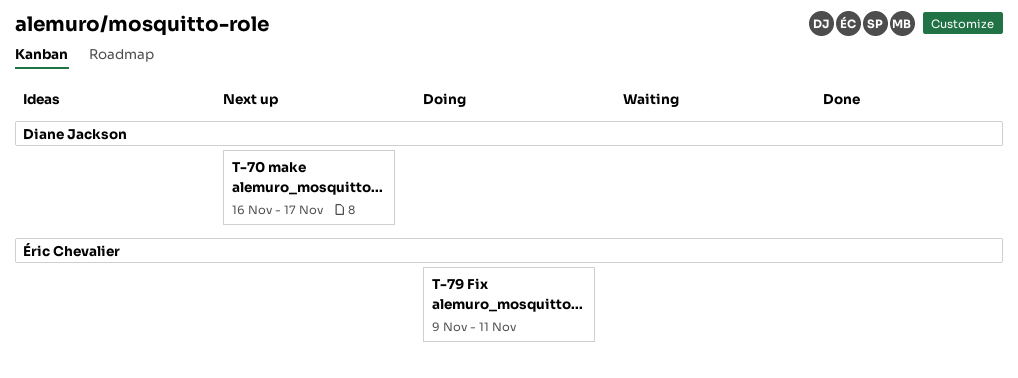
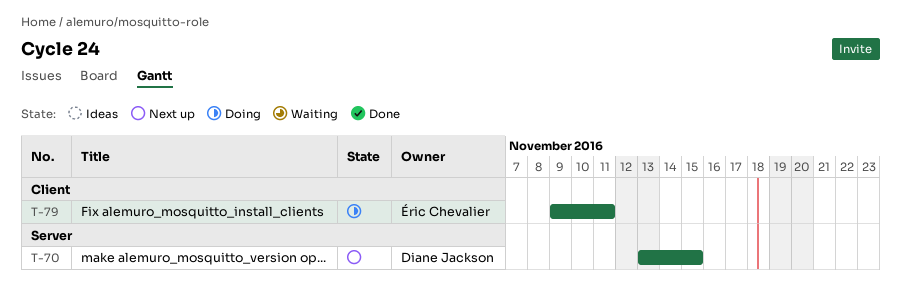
T-70, start: Nov 16 -> Nov 13
T-70, due: Nov 17 -> Nov 15

